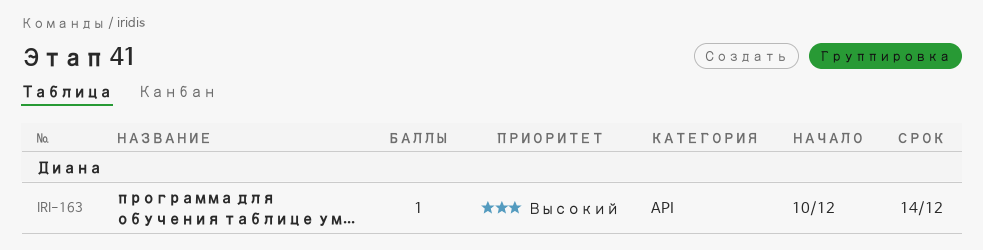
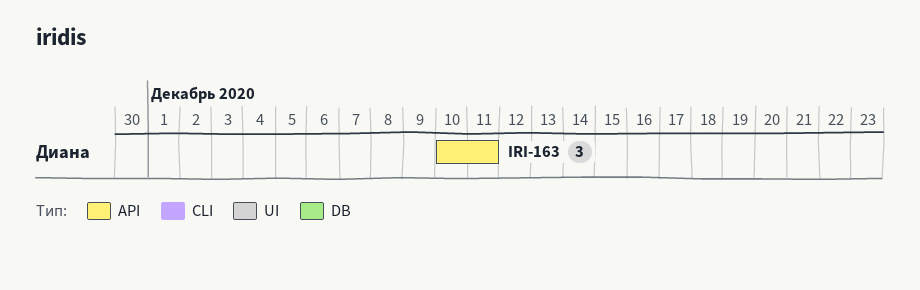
IRI-163, estimate: 1 -> 3
IRI-163, due: Dec 14 -> Dec 11

